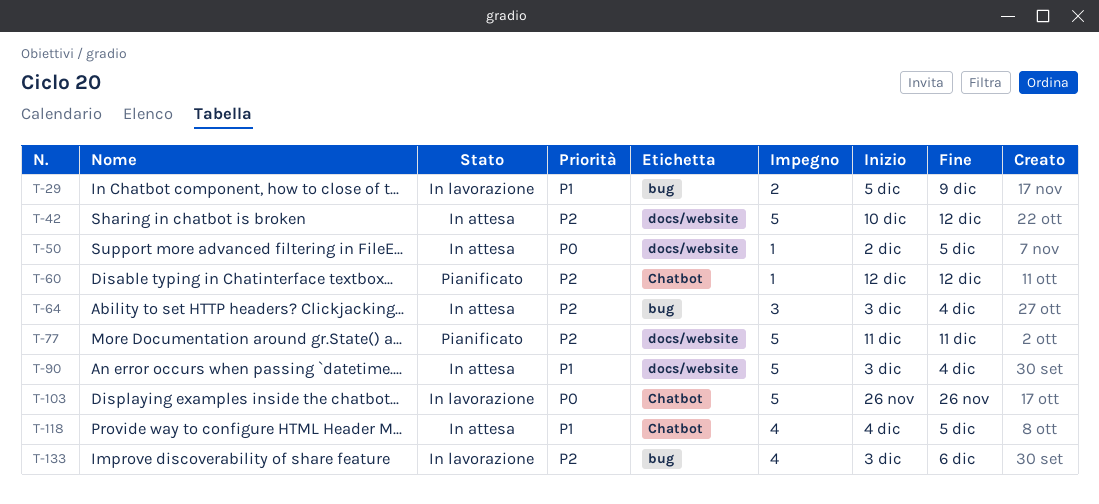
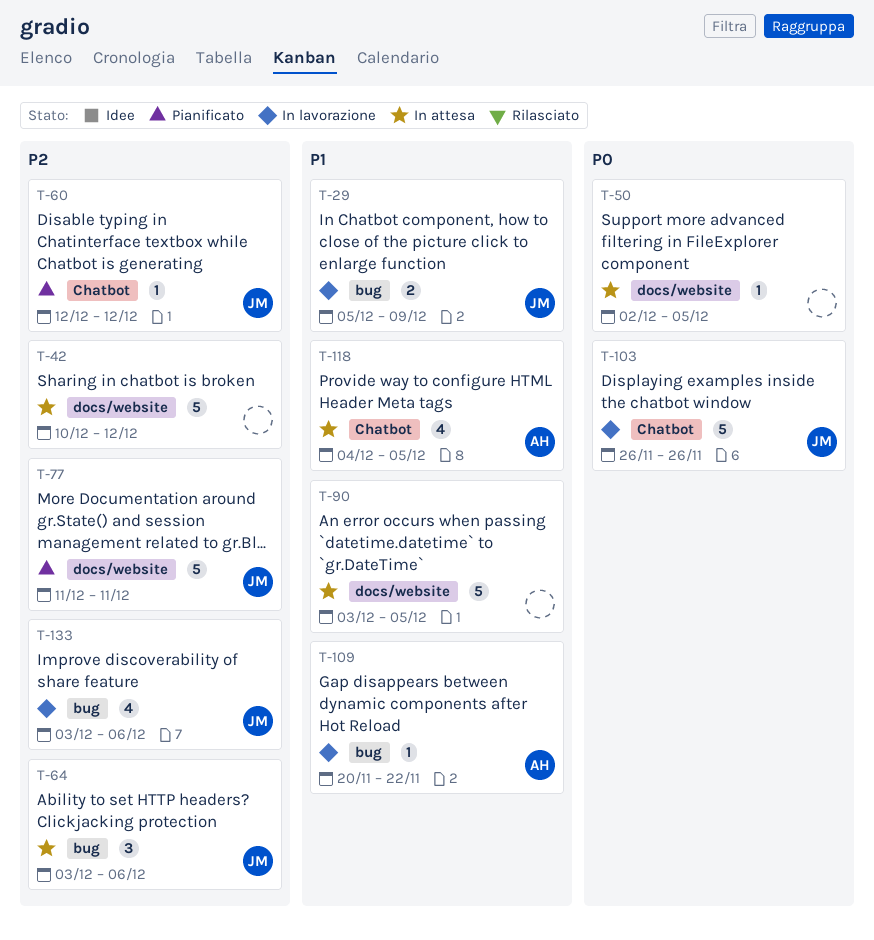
T-64, due: Dec 4 -> Dec 6
T-90, due: Dec 4 -> Dec 5
T-109: none -> present

